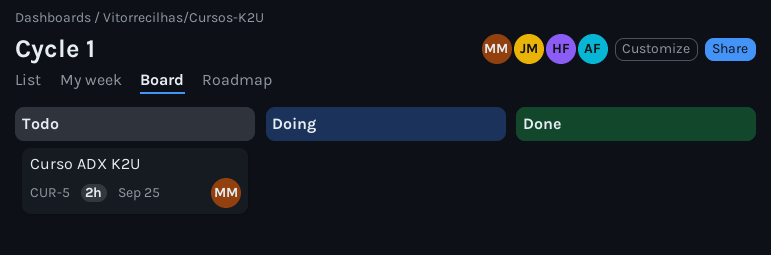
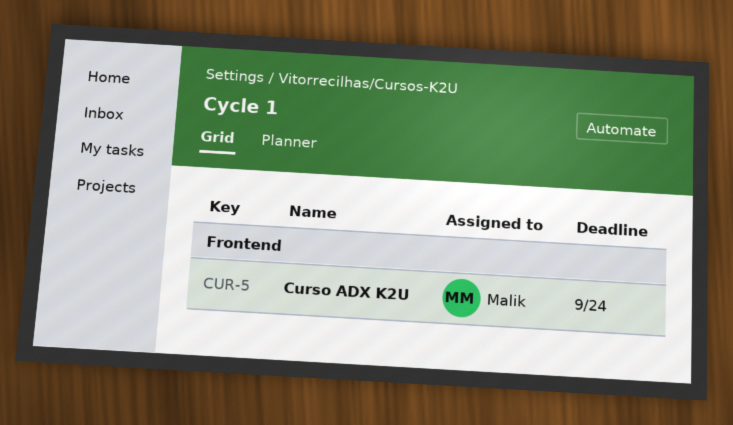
CUR-5, due: Sep 25 -> Sep 24

